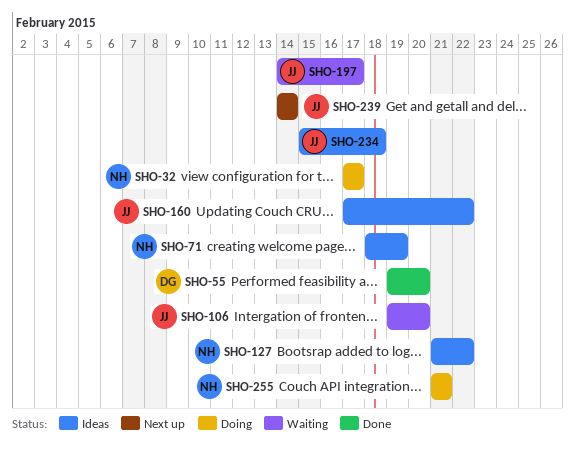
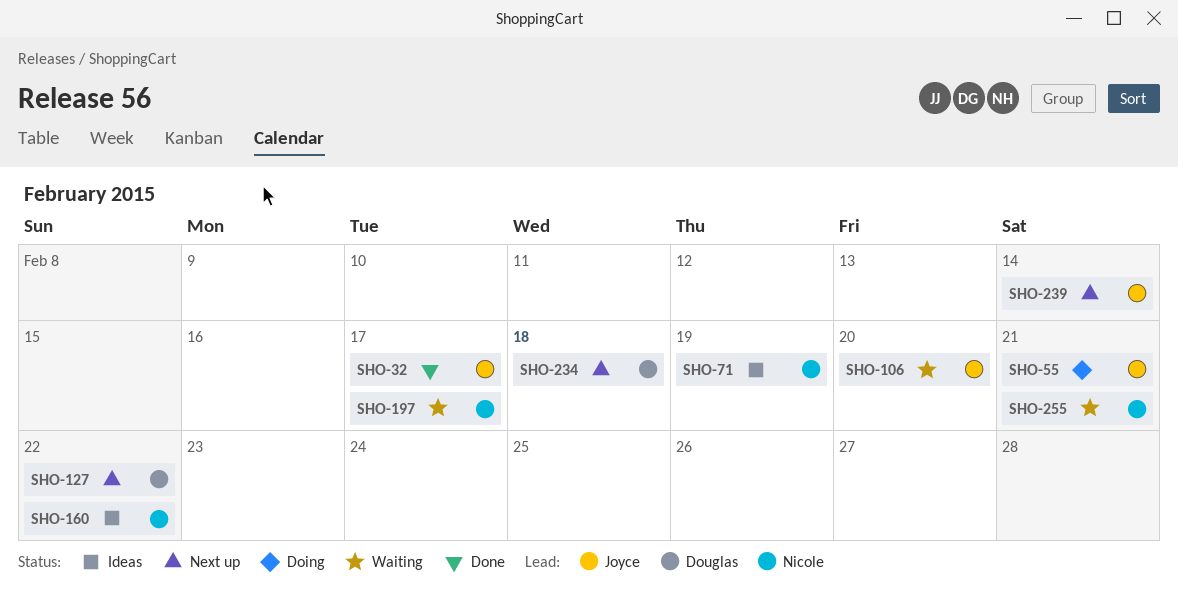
SHO-32, status: Doing -> Done
SHO-32, owner: Nicole -> Joyce
SHO-55, status: Done -> Doing
SHO-55, owner: Douglas -> Joyce
SHO-55, due: Feb 20 -> Feb 21
SHO-127, status: Ideas -> Next up
SHO-127, owner: Nicole -> Douglas
SHO-160, owner: Joyce -> Nicole
SHO-197, owner: Joyce -> Nicole
SHO-234, status: Ideas -> Next up
SHO-234, owner: Joyce -> Douglas
SHO-255, status: Doing -> Waiting

